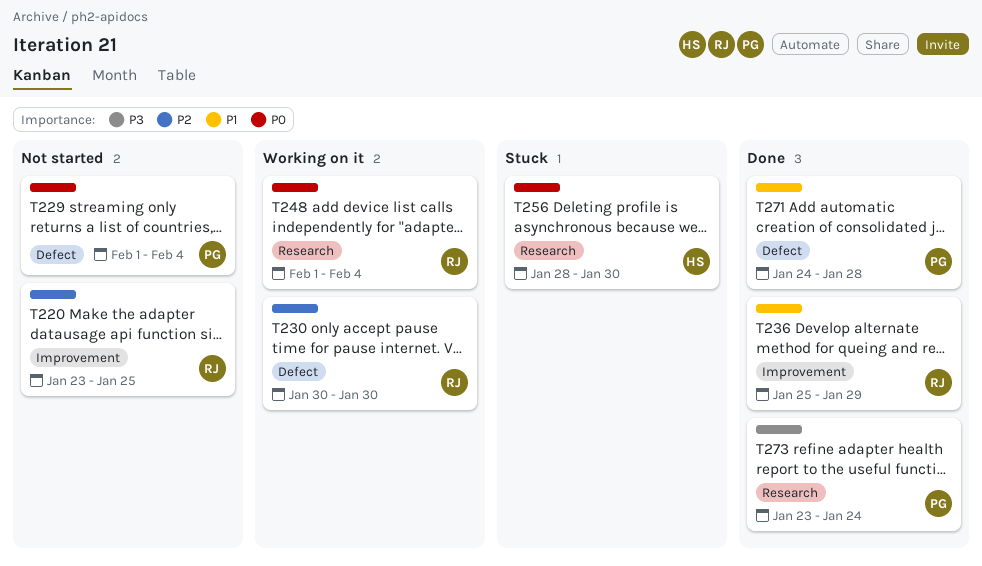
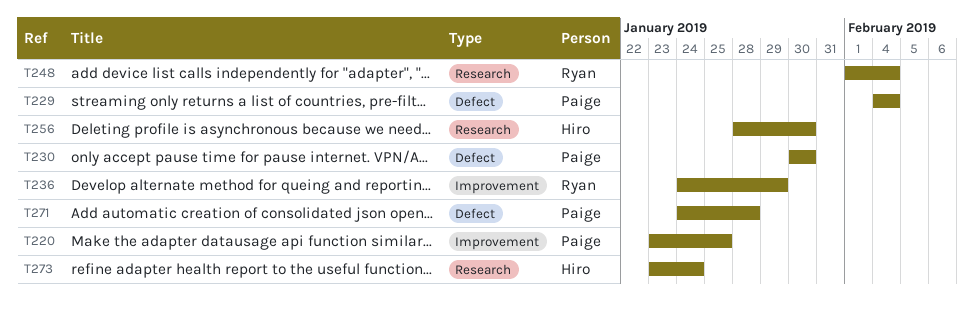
T220, owner: Ryan -> Paige
T229, start: Feb 1 -> Feb 4
T230, owner: Ryan -> Paige
T236, start: Jan 25 -> Jan 24
T273, owner: Paige -> Hiro

